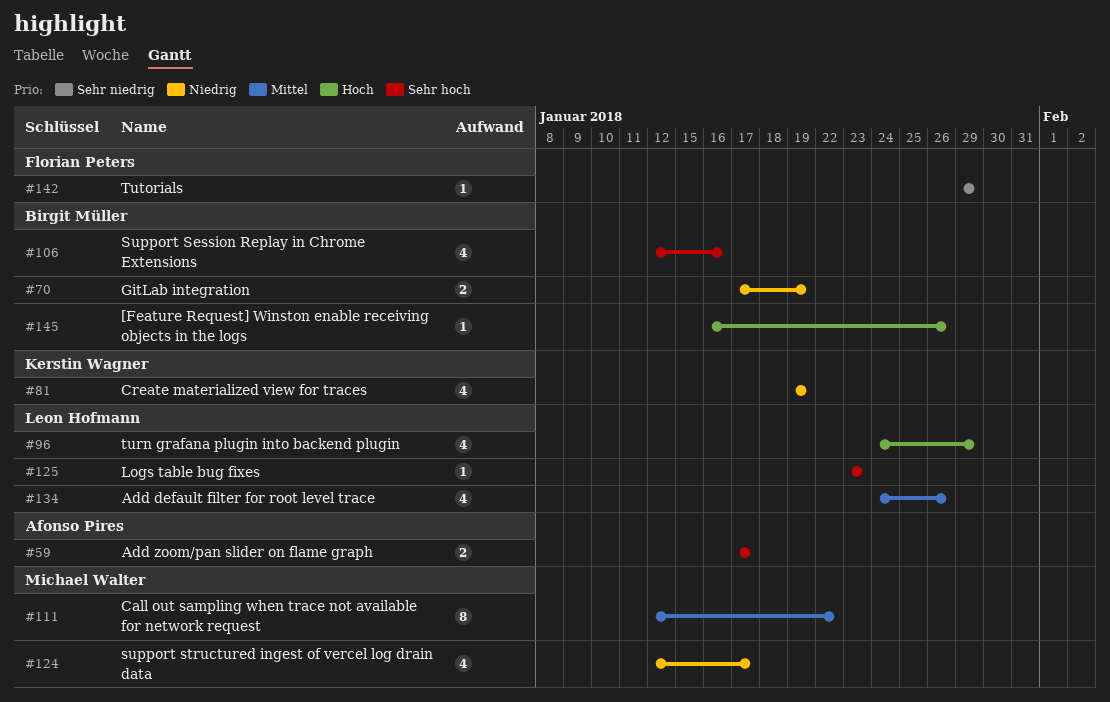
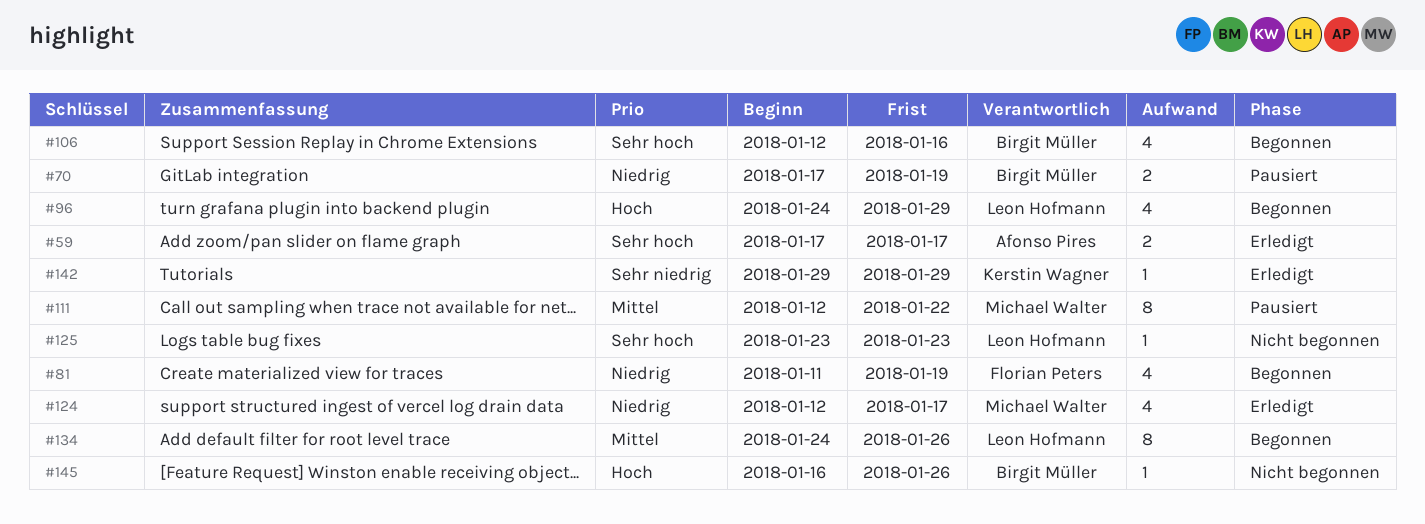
#81, owner: Kerstin Wagner -> Florian Peters
#81, start: Jan 19 -> Jan 11
#134, estimate: 4 -> 8
#142, owner: Florian Peters -> Kerstin Wagner

